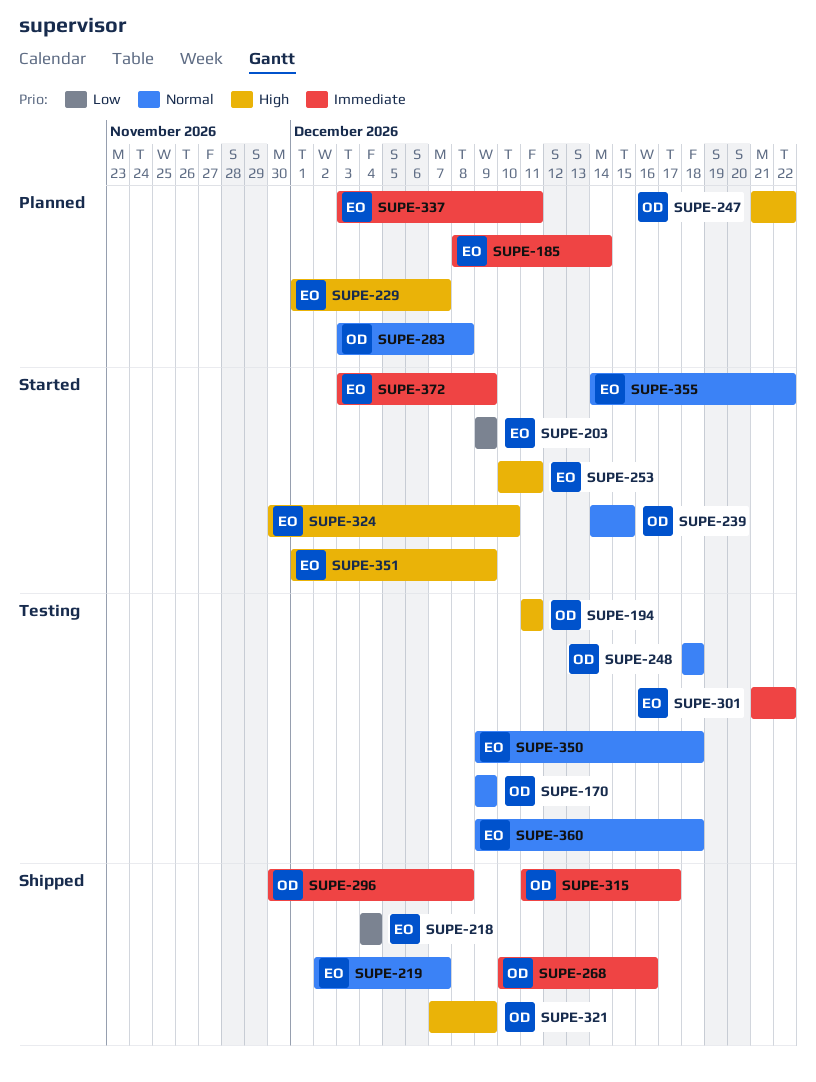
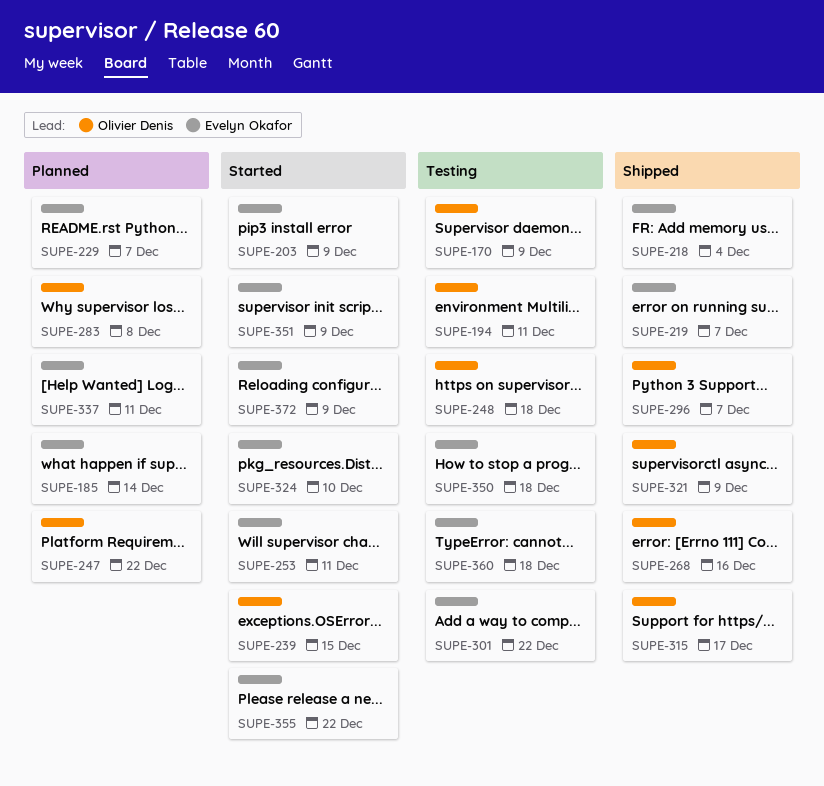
SUPE-296, due: Dec 8 -> Dec 7

